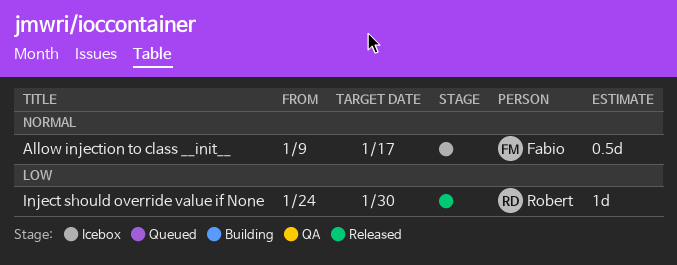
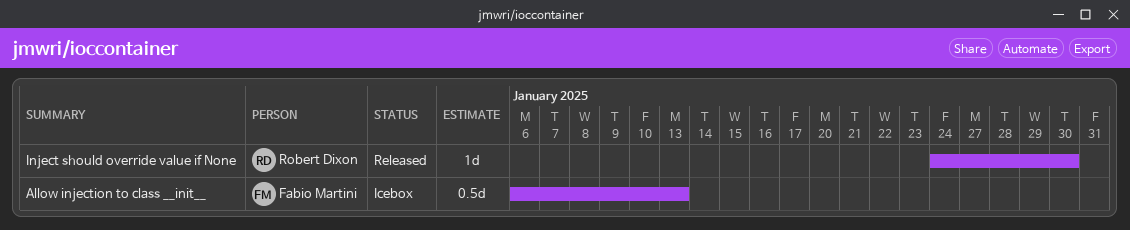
Allow injection to class __init__, start: Jan 9 -> Jan 6
Allow injection to class __init__, due: Jan 17 -> Jan 13

